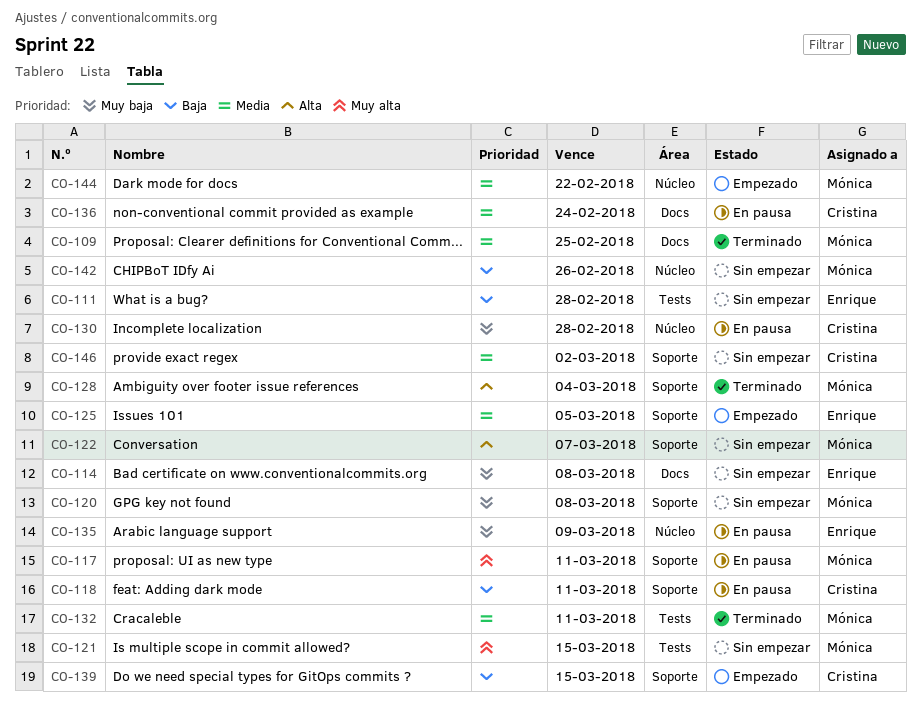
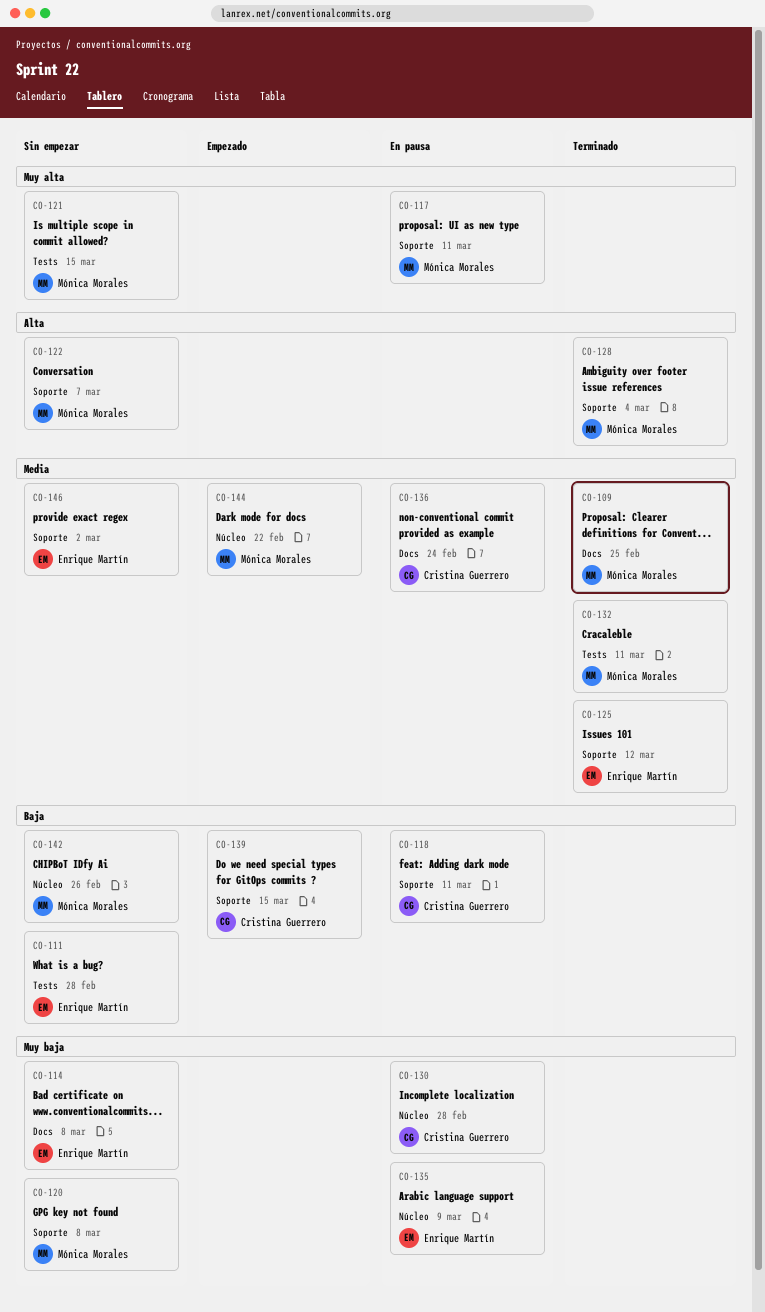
CO-125, status: Empezado -> Terminado
CO-125, due: Mar 5 -> Mar 12
CO-146, owner: Cristina Guerrero -> Enrique Martín

